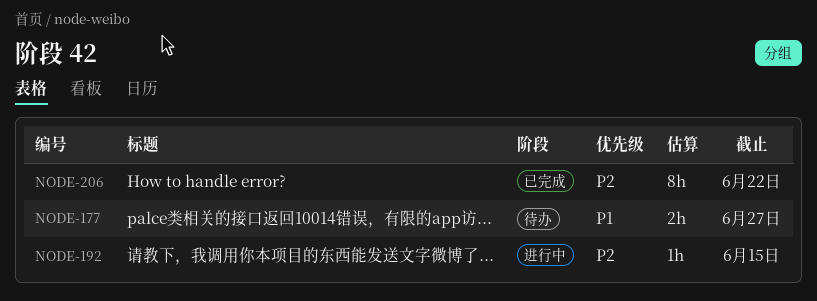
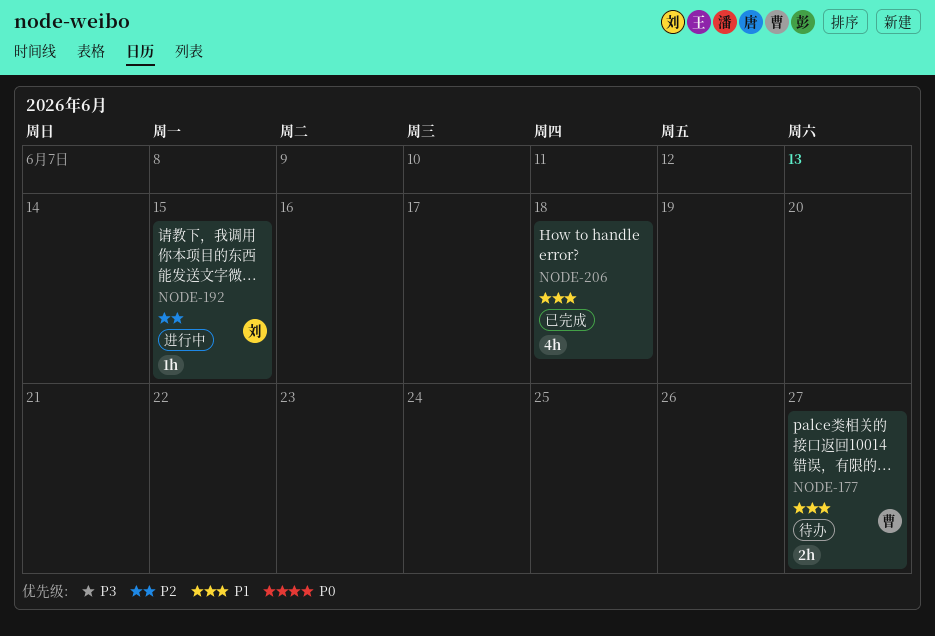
NODE-206, priority: P2 -> P1
NODE-206, estimate: 8h -> 4h
NODE-206, due: Jun 22 -> Jun 18

